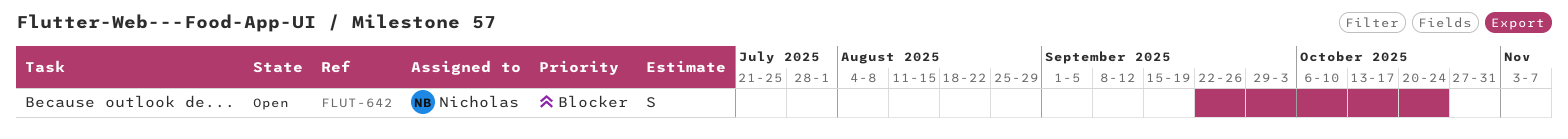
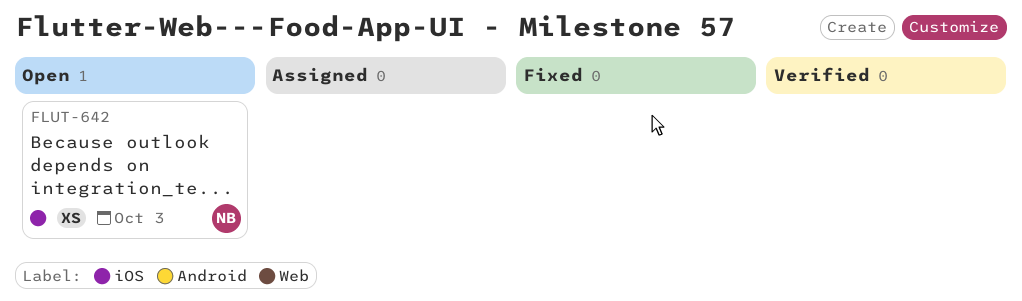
FLUT-642, estimate: S -> XS
FLUT-642, due: Oct 24 -> Oct 3

